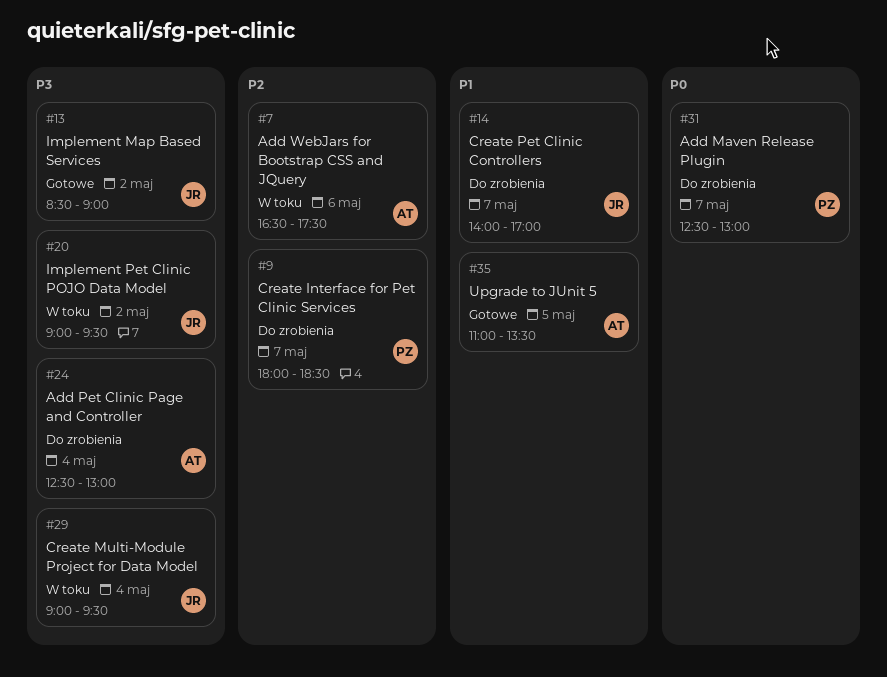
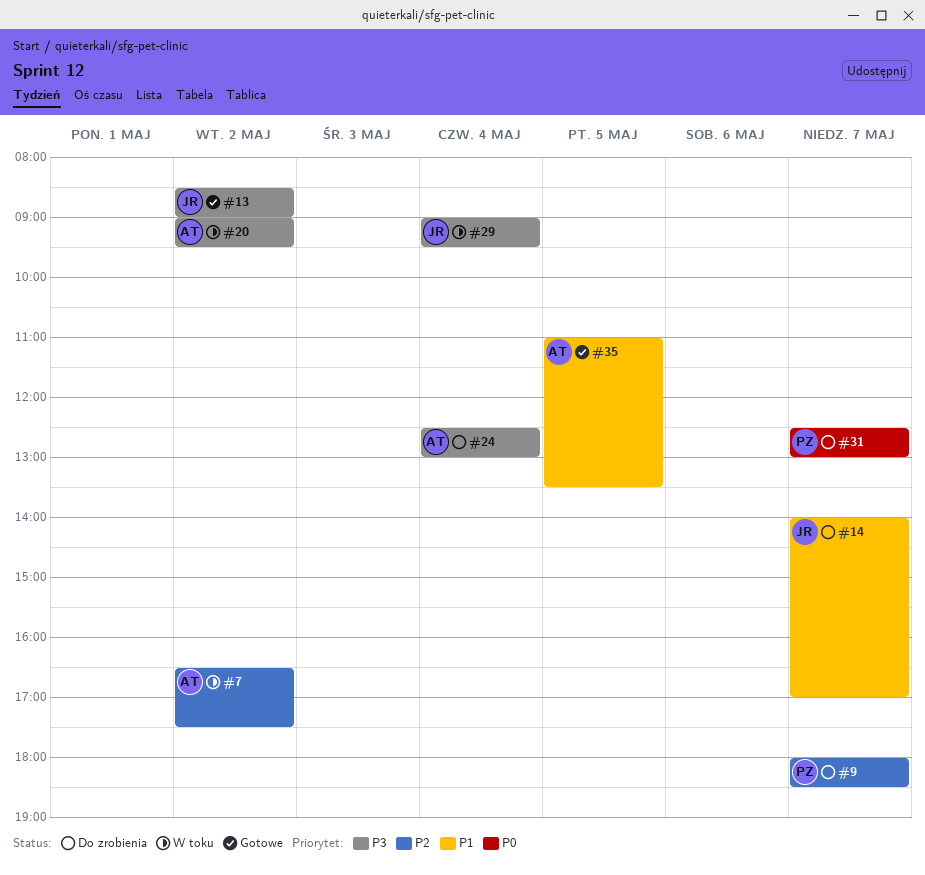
#7, day: May 6 -> May 2
#20, owner: JR -> AT

